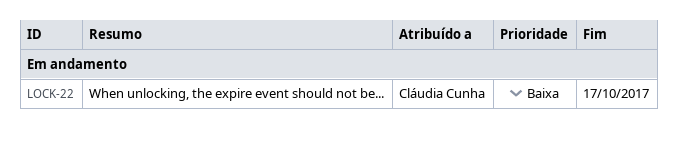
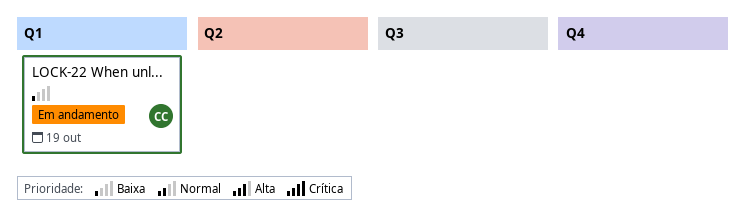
LOCK-22, due: Oct 17 -> Oct 19

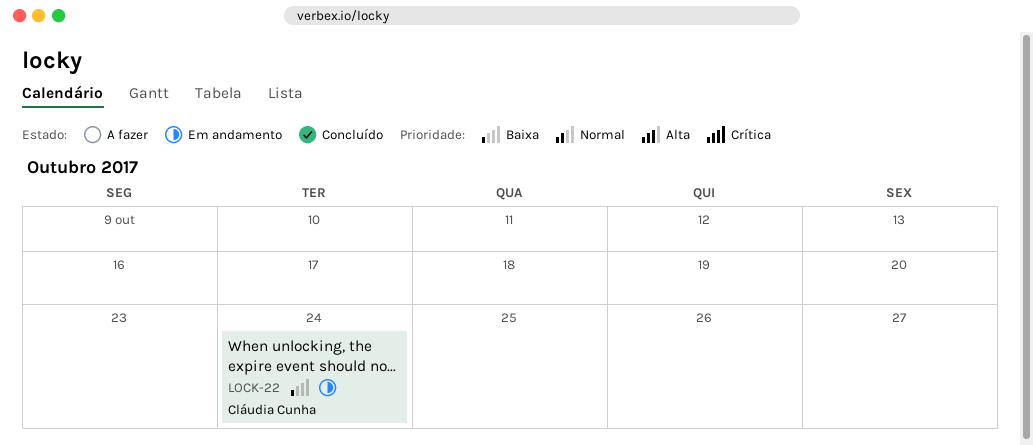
LOCK-22, due: Oct 19 -> Oct 24

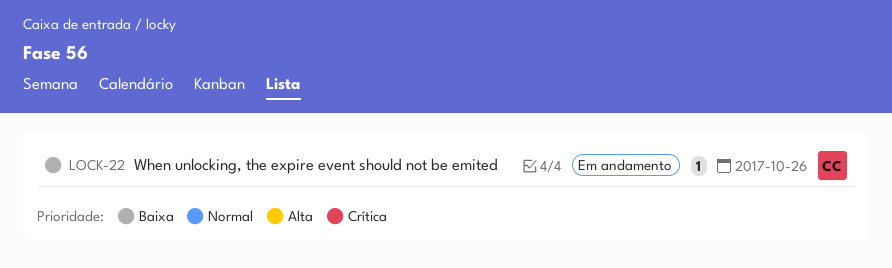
LOCK-22, due: Oct 24 -> Oct 26

